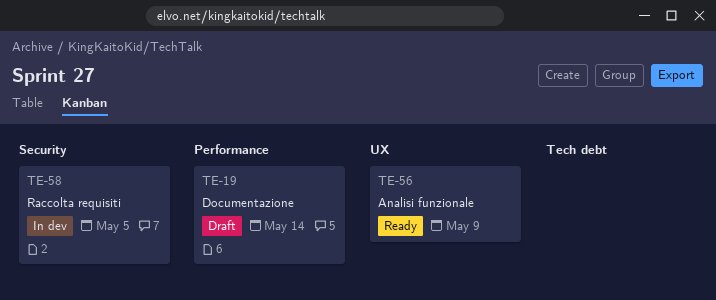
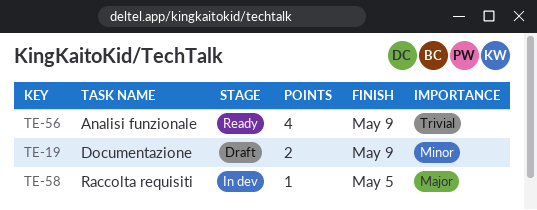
TE-19, due: May 14 -> May 9

